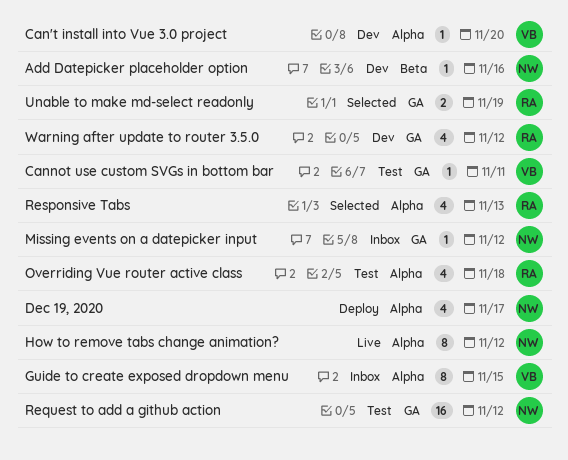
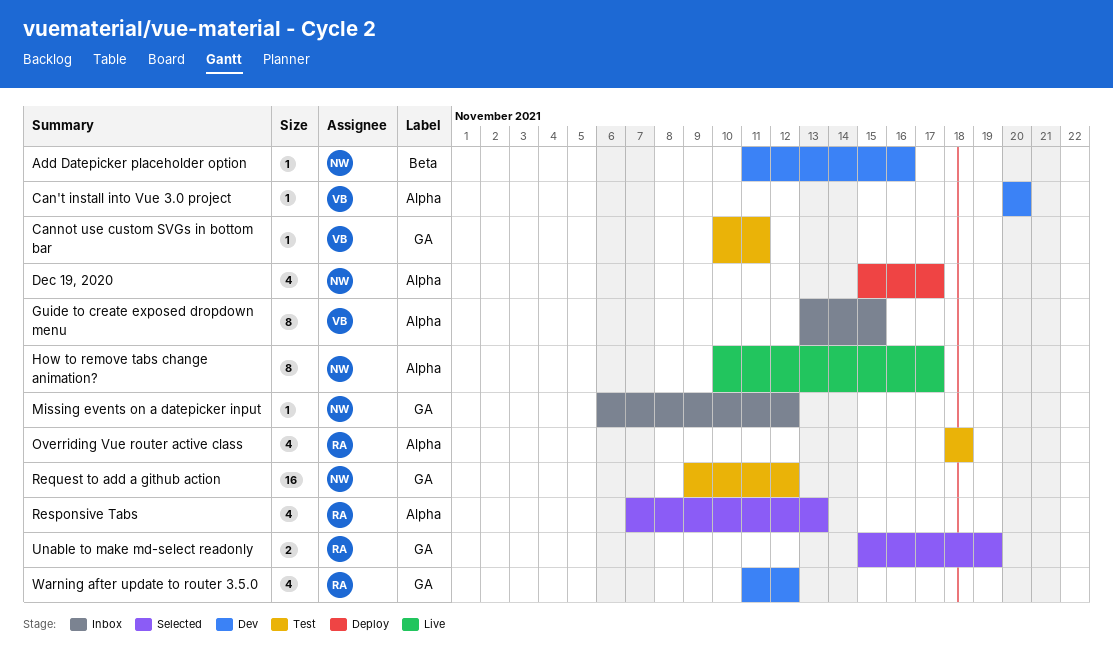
How to remove tabs change animation?, due: Nov 12 -> Nov 17

